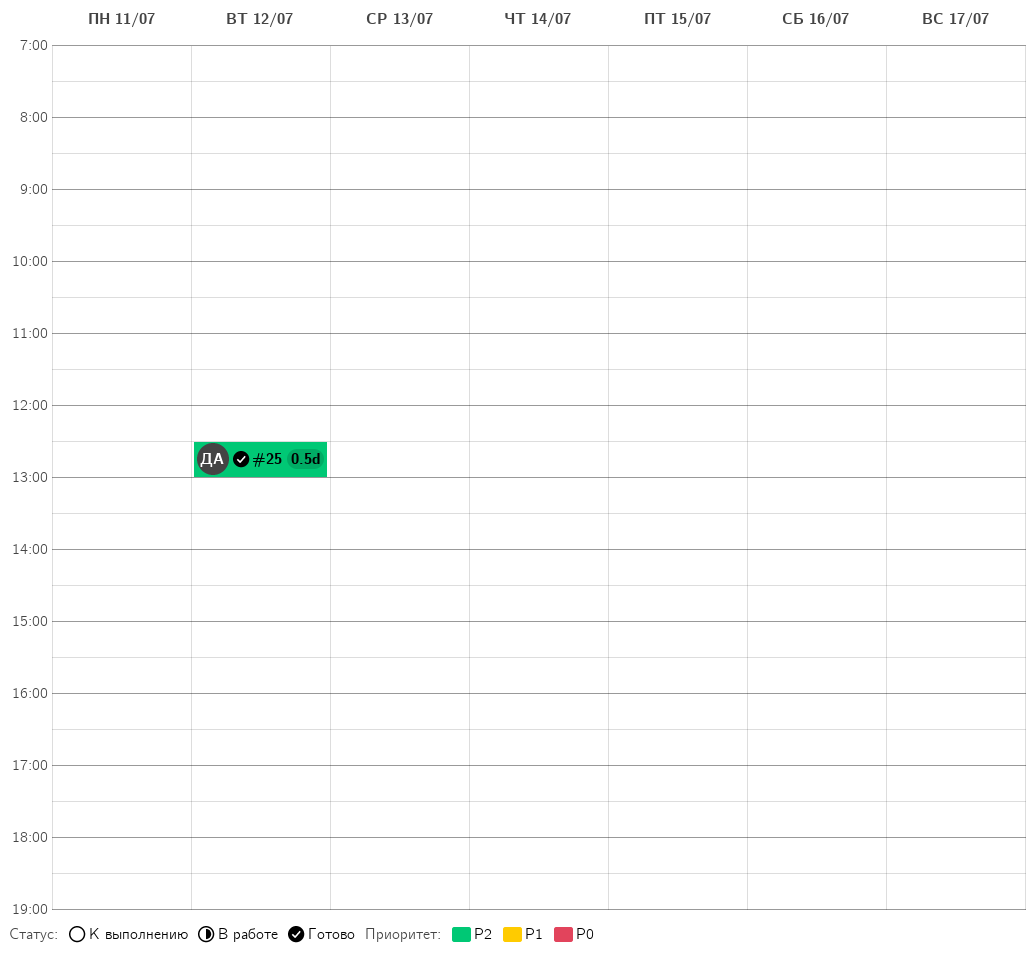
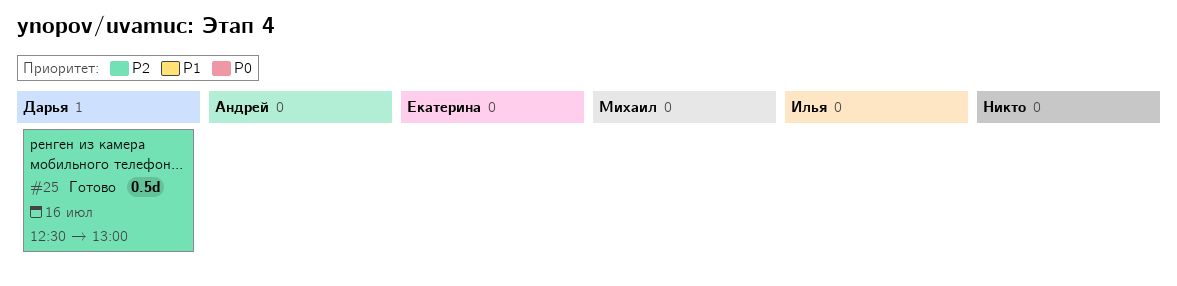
#25, day: Jul 12 -> Jul 16

